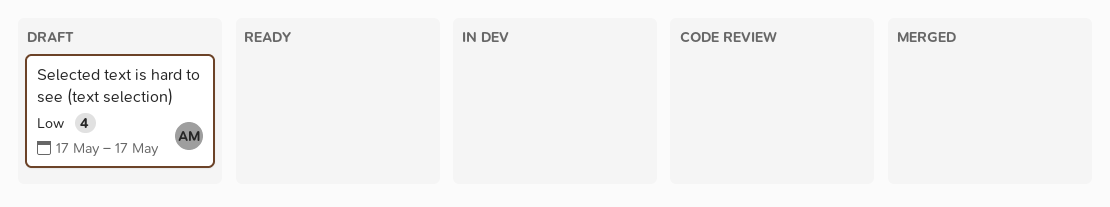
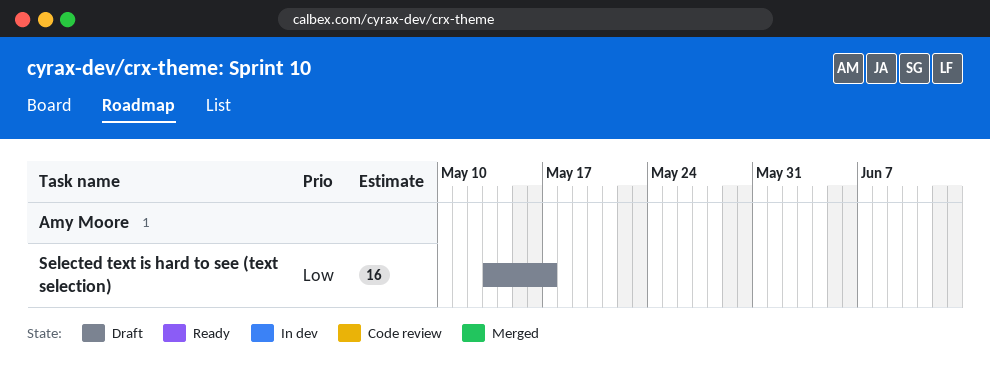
Selected text is hard to see (text selection), estimate: 4 -> 16
Selected text is hard to see (text selection), start: May 17 -> May 13

